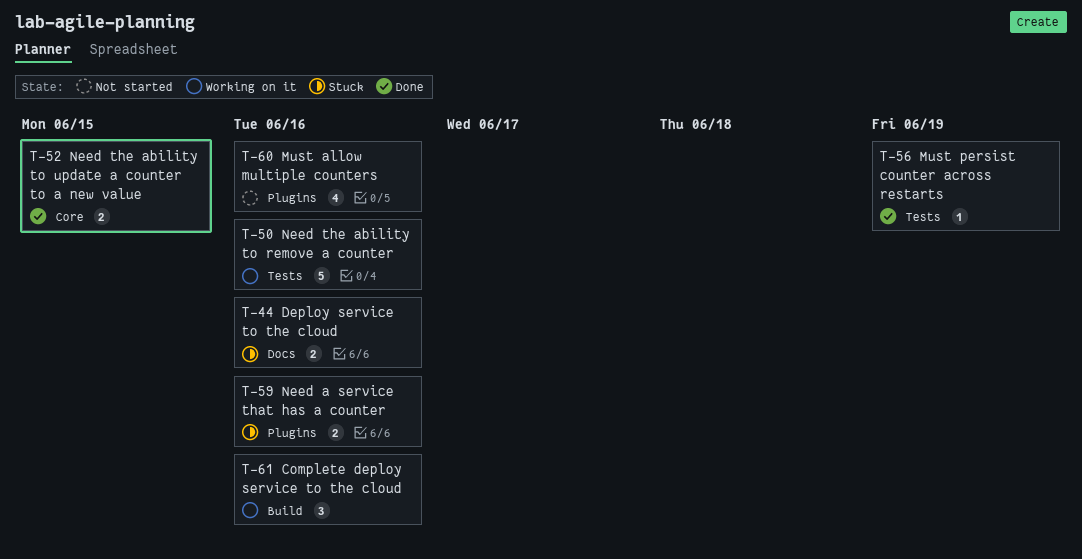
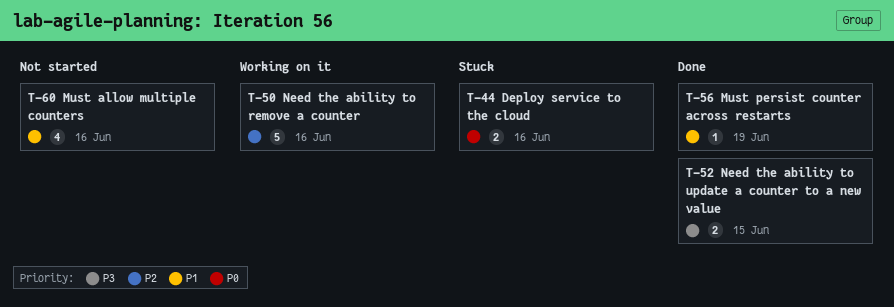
T-59: present -> none
T-61: present -> none

